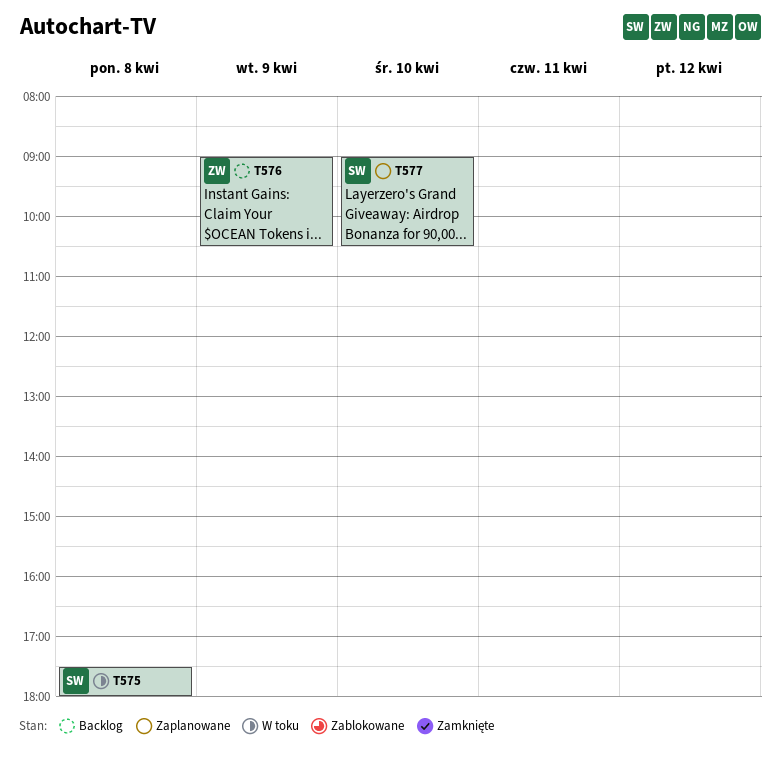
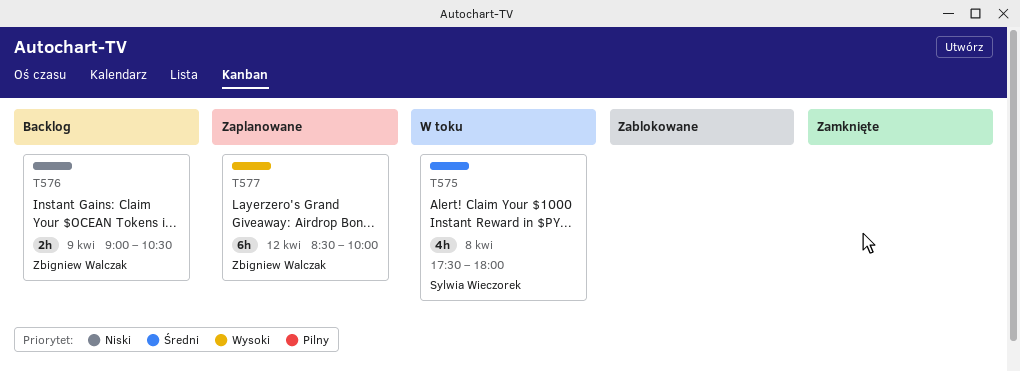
T577, owner: Sylwia Wieczorek -> Zbigniew Walczak
T577, day: Apr 10 -> Apr 12
T577, begins: 09:00 -> 08:30
T577, ends: 10:30 -> 10:00

